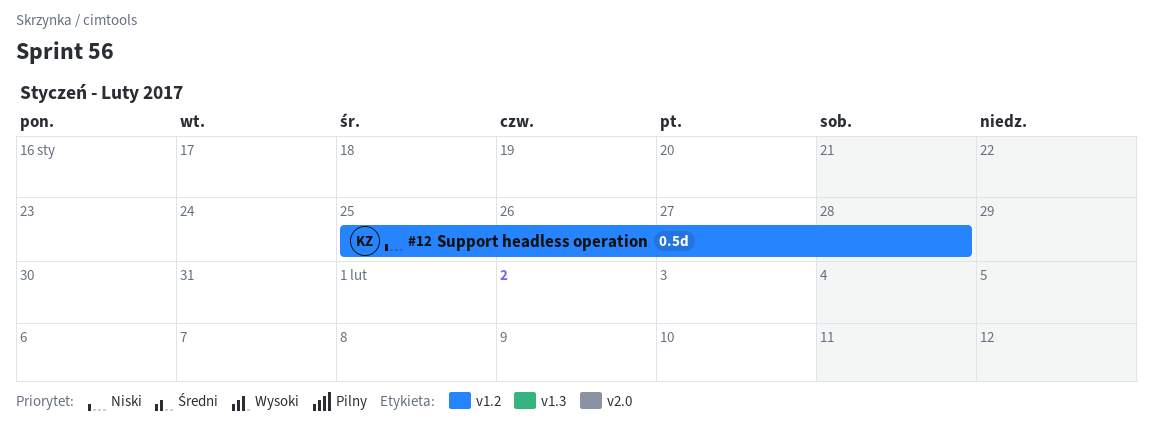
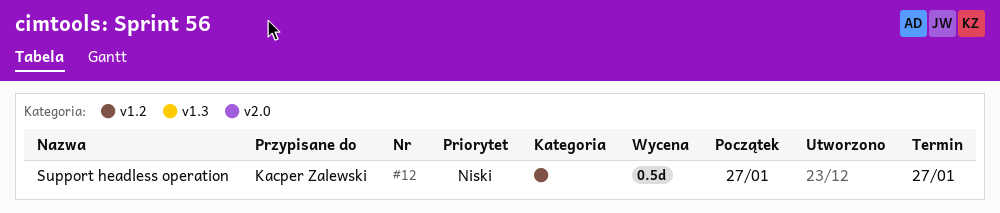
#12, start: Jan 25 -> Jan 27
#12, due: Jan 28 -> Jan 27

